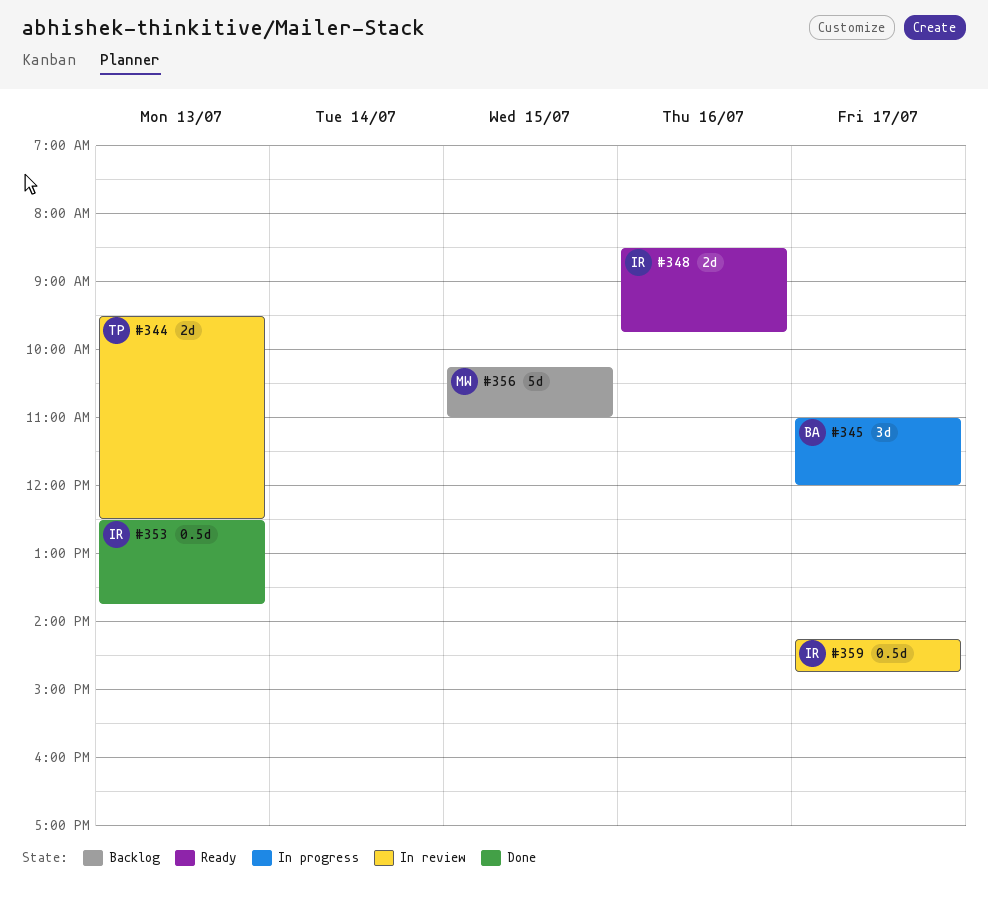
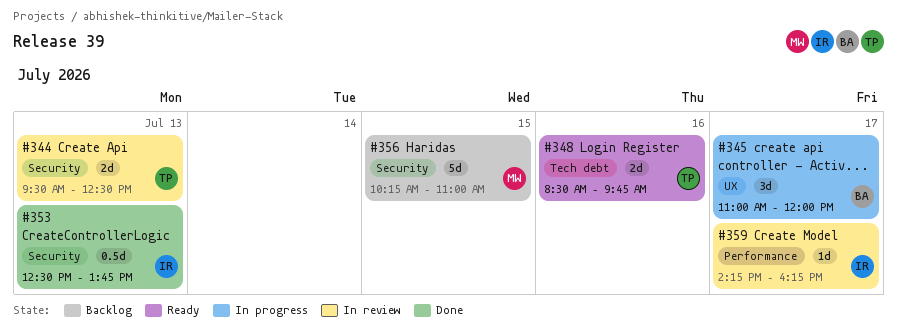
#348, owner: IR -> TP
#359, estimate: 0.5d -> 1d
#359, ends: 14:45 -> 16:15

